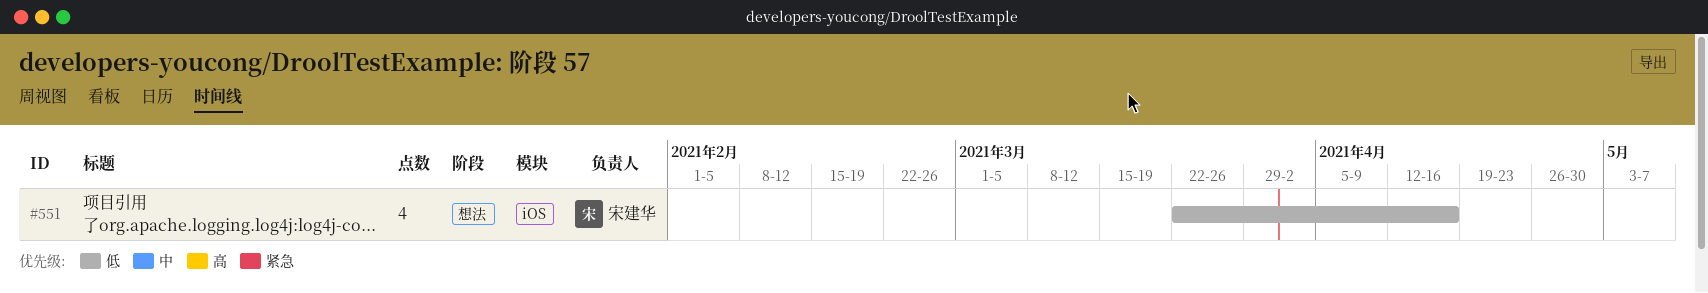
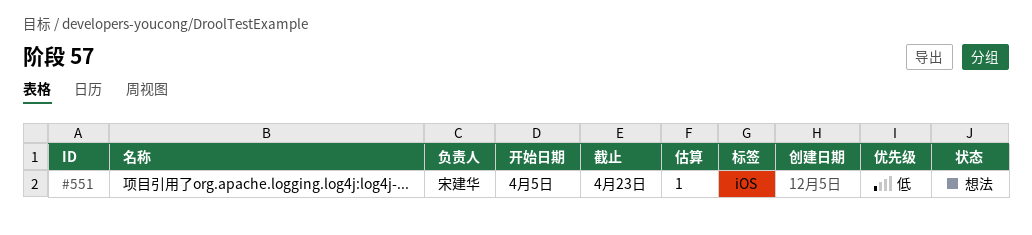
#551, estimate: 4 -> 1
#551, start: Mar 22 -> Apr 5
#551, due: Apr 16 -> Apr 23

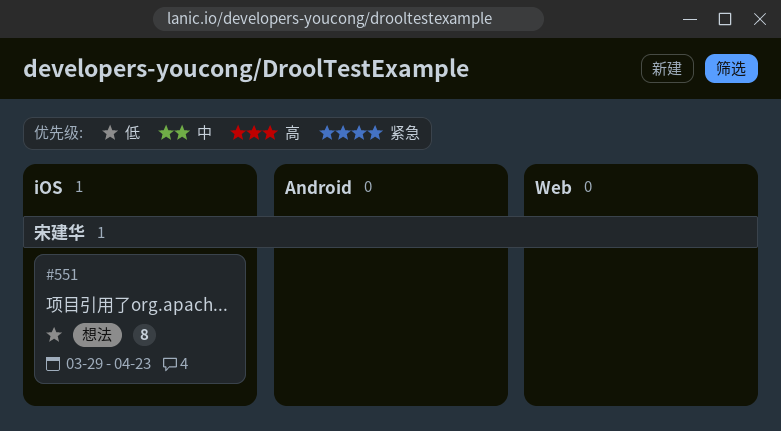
#551, estimate: 1 -> 8
#551, start: Apr 5 -> Mar 29

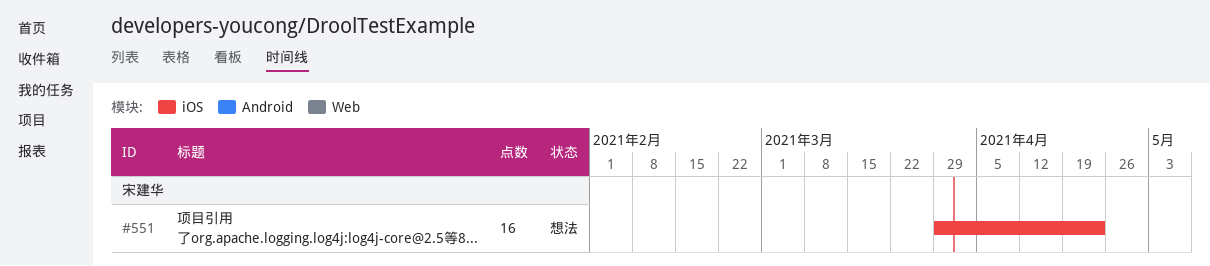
#551, estimate: 8 -> 16

